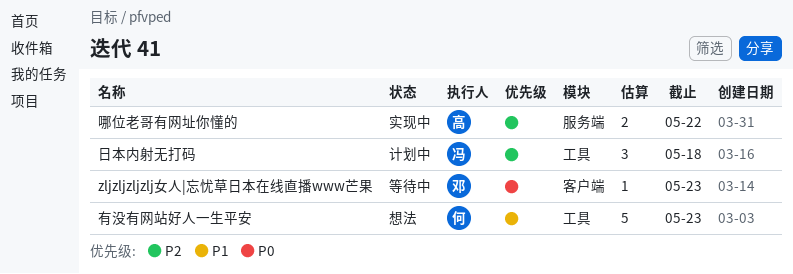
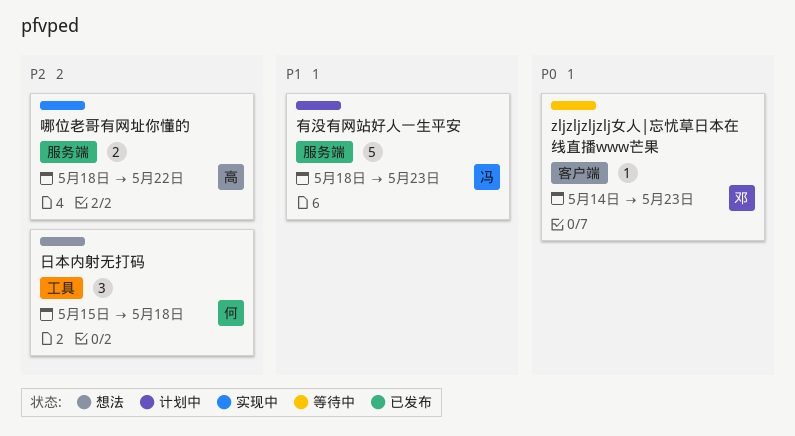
日本内射无打码, status: 计划中 -> 想法
日本内射无打码, owner: 冯 -> 何
有没有网站好人一生平安, status: 想法 -> 计划中
有没有网站好人一生平安, owner: 何 -> 冯
有没有网站好人一生平安, label: 工具 -> 服务端

